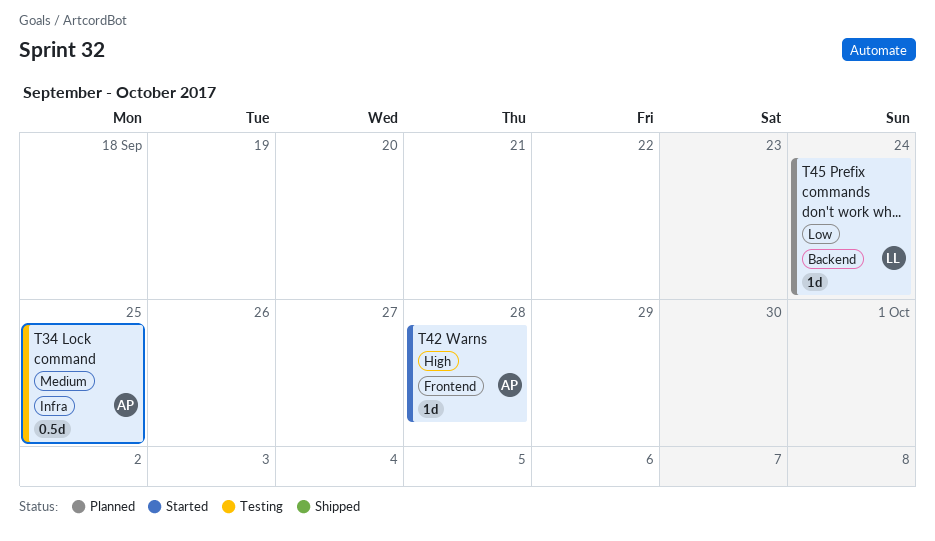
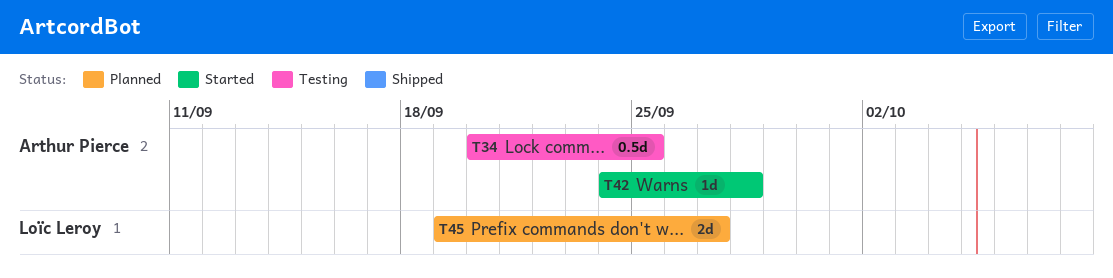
T45, estimate: 1d -> 2d
T45, due: Sep 24 -> Sep 27

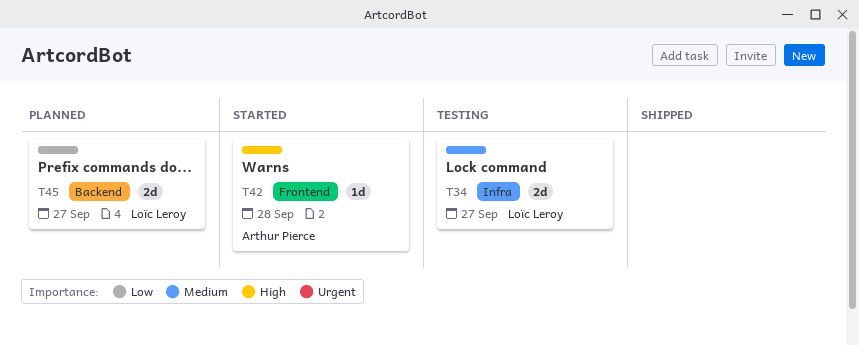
T34, owner: Arthur Pierce -> Loïc Leroy
T34, estimate: 0.5d -> 2d
T34, due: Sep 25 -> Sep 27

